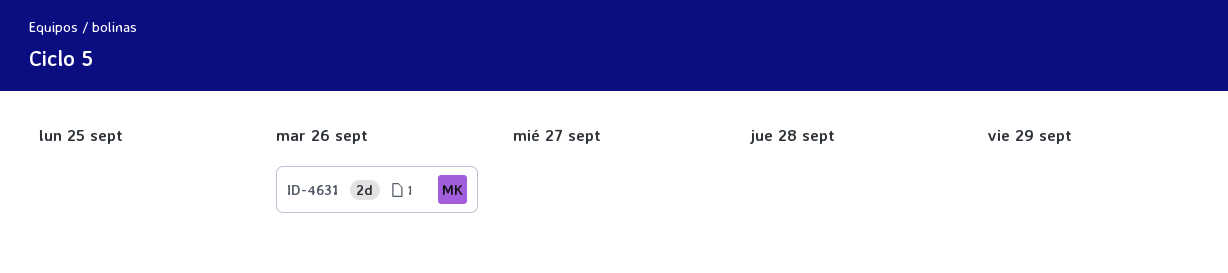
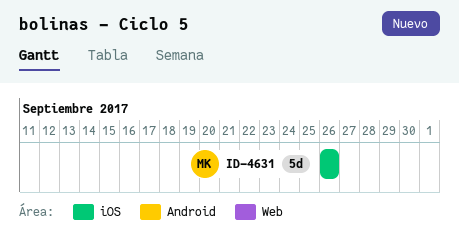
ID-4631, estimate: 2d -> 5d

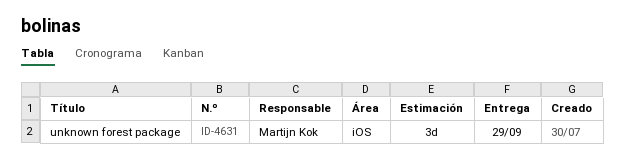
ID-4631, estimate: 5d -> 3d
ID-4631, due: Sep 26 -> Sep 29

